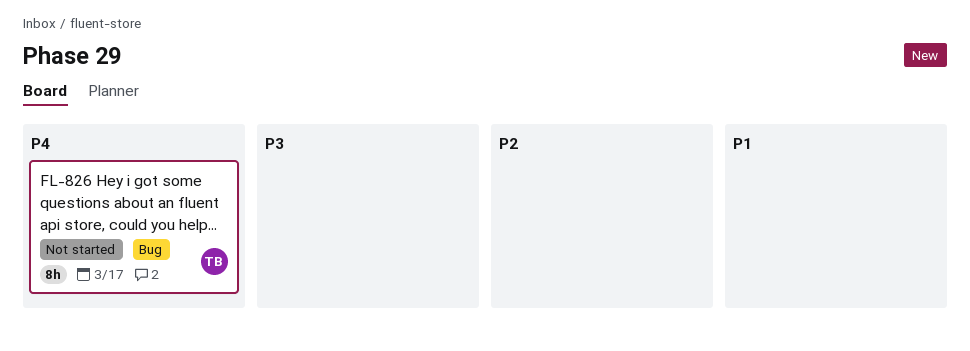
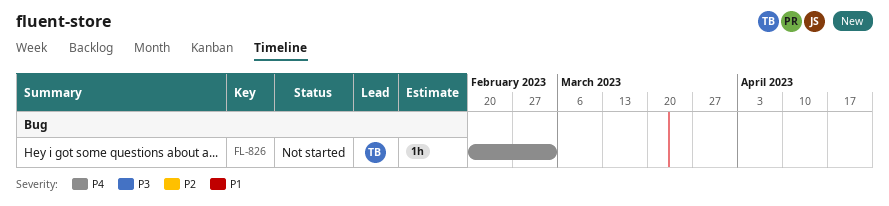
FL-826, estimate: 8h -> 1h
FL-826, due: Mar 17 -> Mar 3

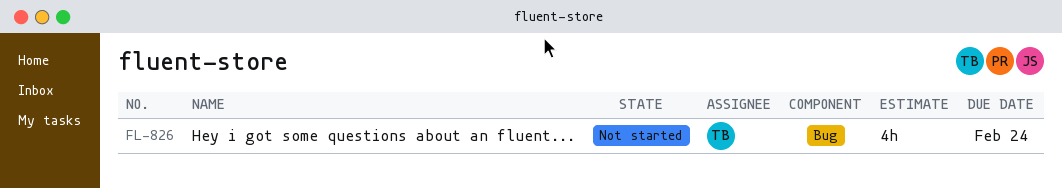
FL-826, estimate: 1h -> 4h
FL-826, due: Mar 3 -> Feb 24

